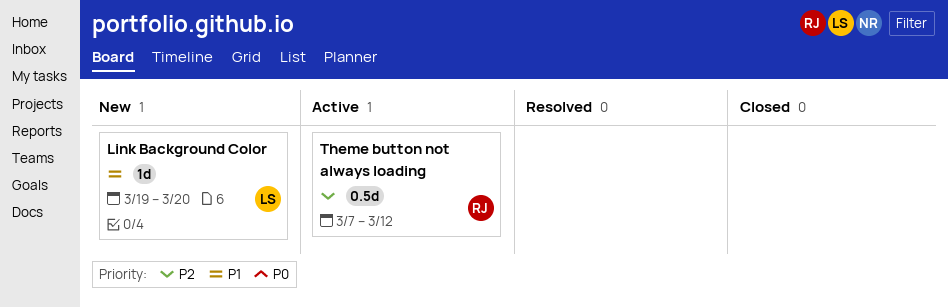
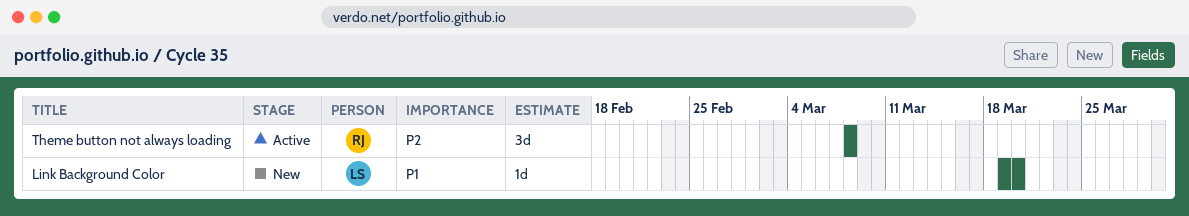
Theme button not always loading, estimate: 0.5d -> 3d
Theme button not always loading, start: Mar 7 -> Mar 8
Theme button not always loading, due: Mar 12 -> Mar 8

